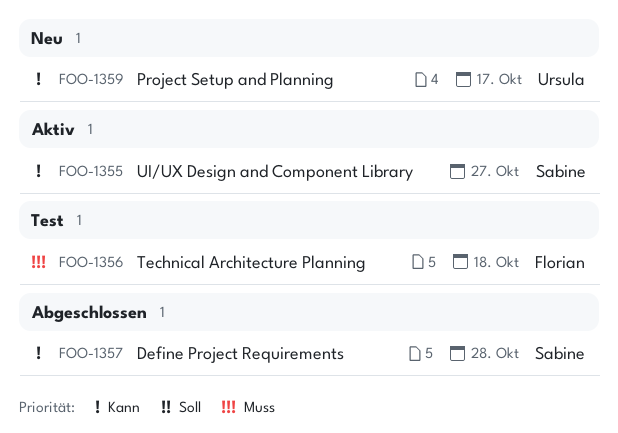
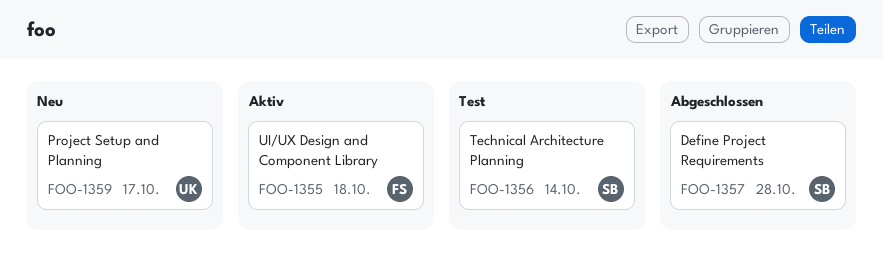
FOO-1355, owner: Sabine -> Florian
FOO-1355, due: Oct 27 -> Oct 18
FOO-1356, owner: Florian -> Sabine
FOO-1356, due: Oct 18 -> Oct 14

